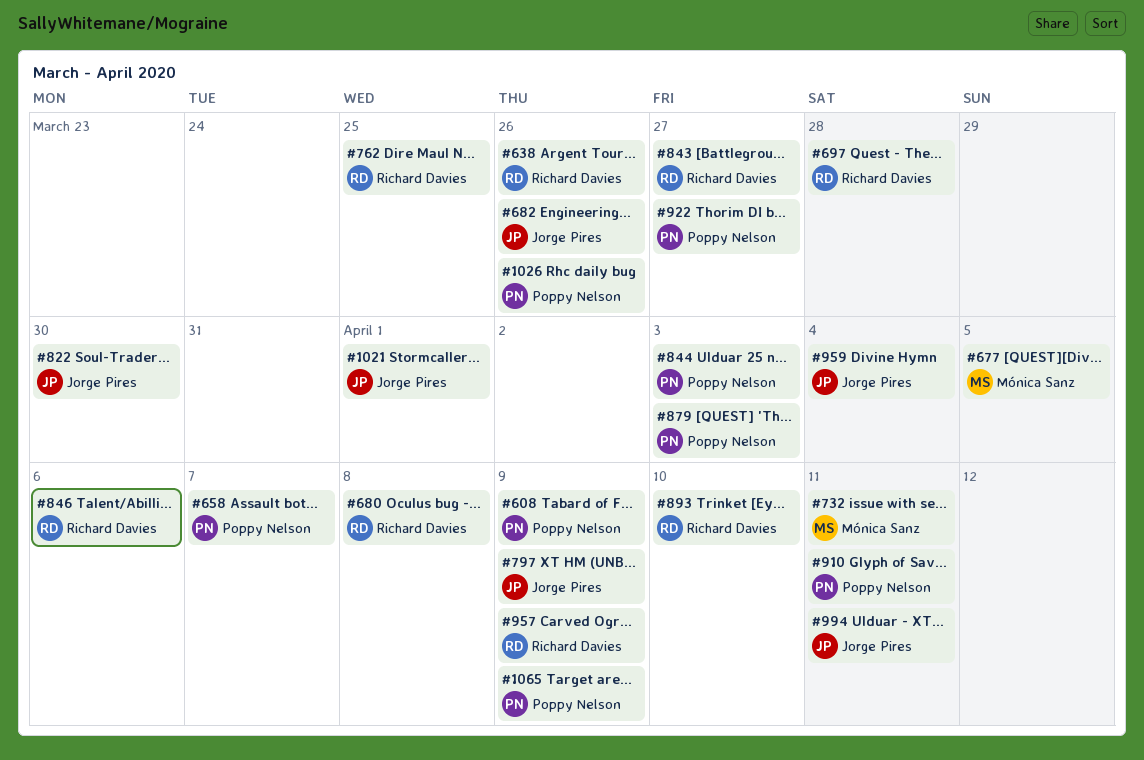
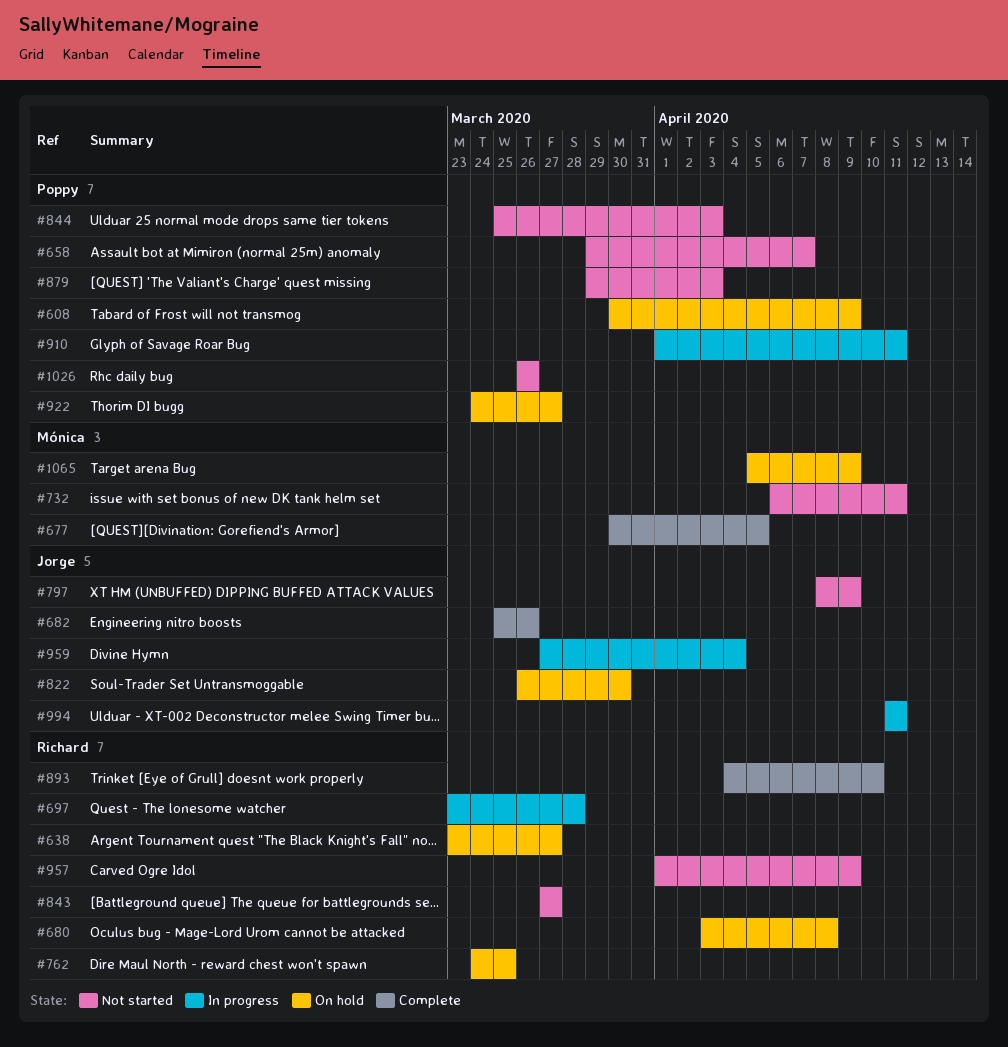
#638, due: Mar 26 -> Mar 27
#846: present -> none
#1021: present -> none
#1065, owner: Poppy Nelson -> Mónica Sanz

